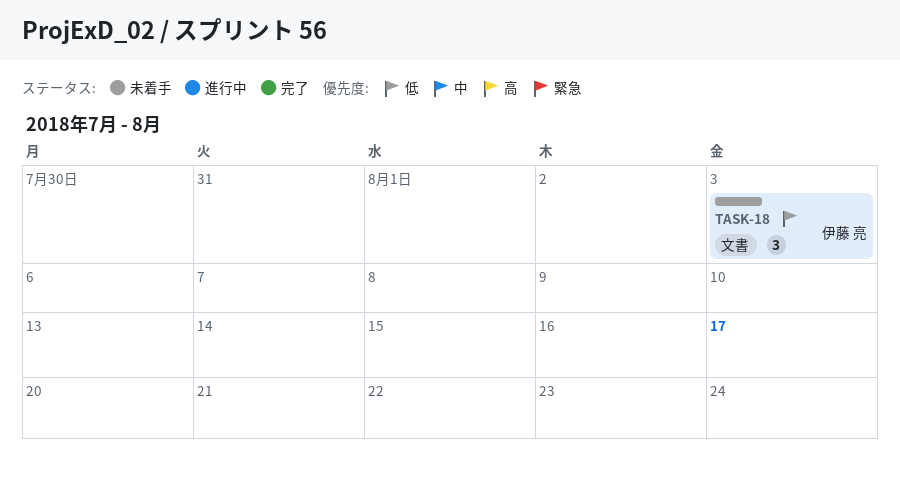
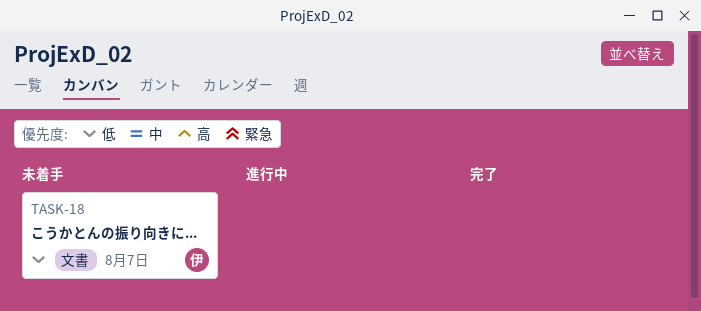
TASK-18, due: Aug 3 -> Aug 7

